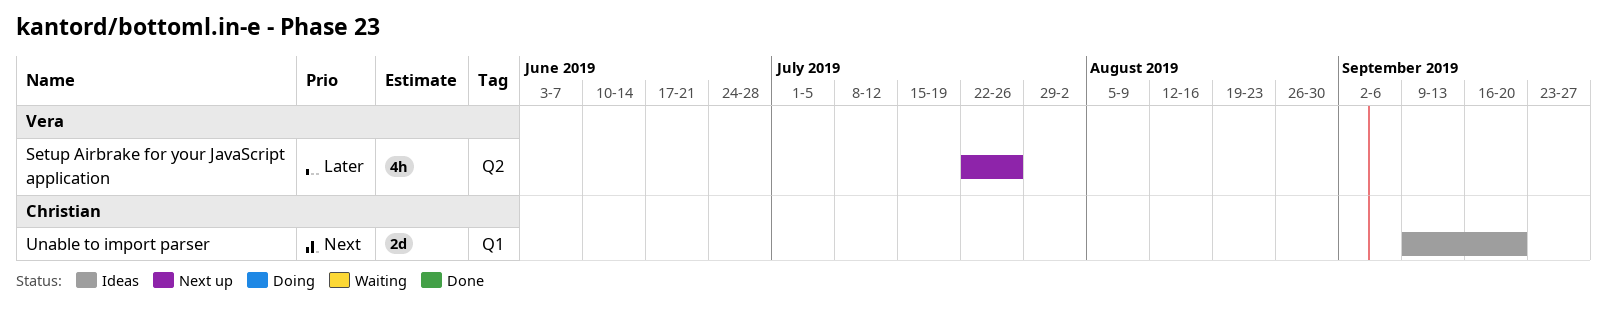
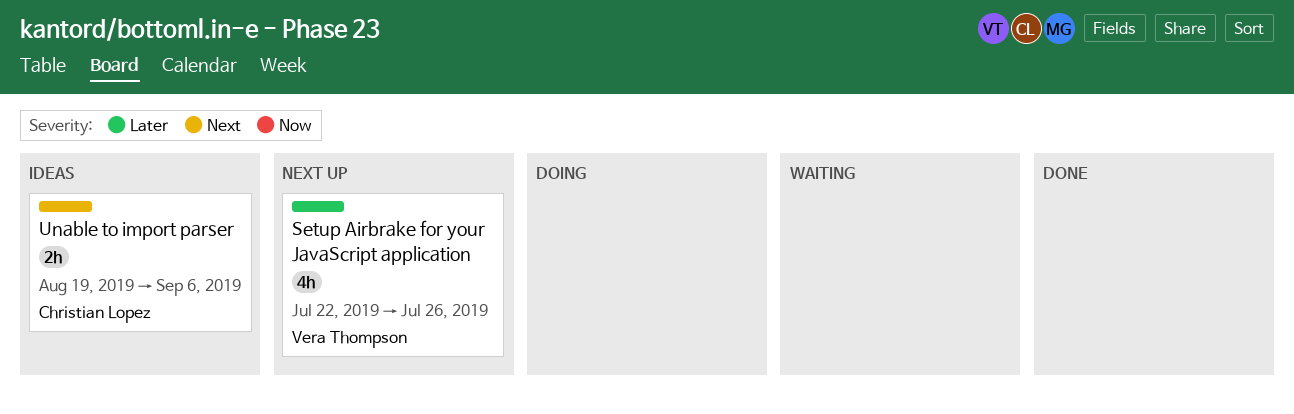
Unable to import parser, estimate: 2d -> 2h
Unable to import parser, start: Sep 9 -> Aug 19
Unable to import parser, due: Sep 20 -> Sep 6

